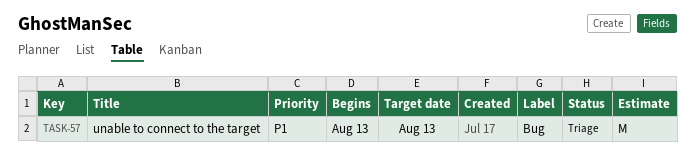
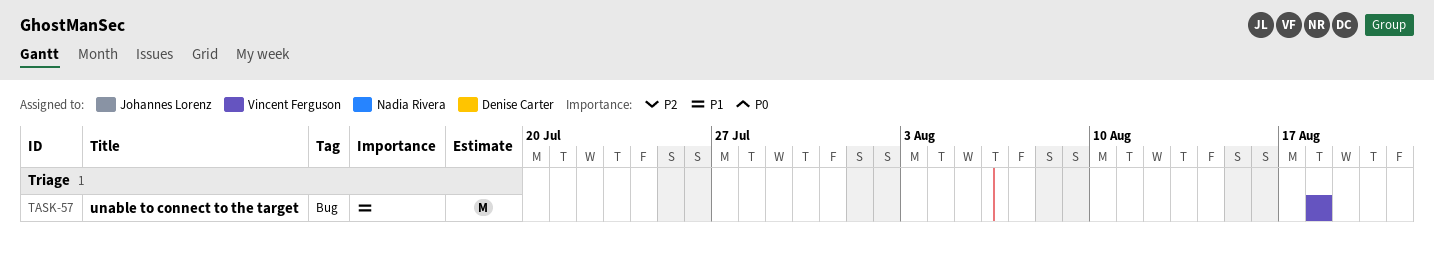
TASK-57, start: Aug 13 -> Aug 18
TASK-57, due: Aug 13 -> Aug 18

